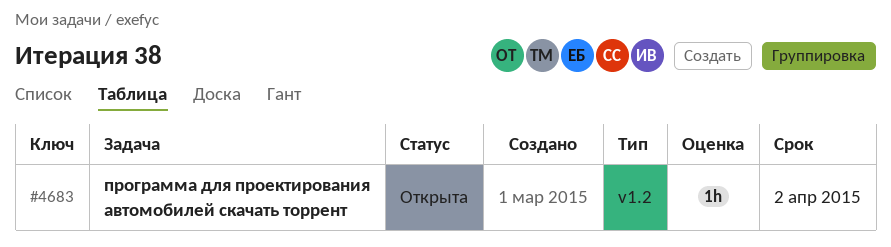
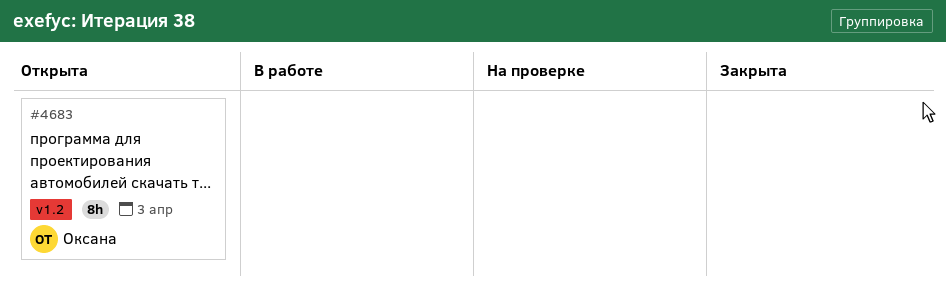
#4683, estimate: 1h -> 8h
#4683, due: Apr 2 -> Apr 3

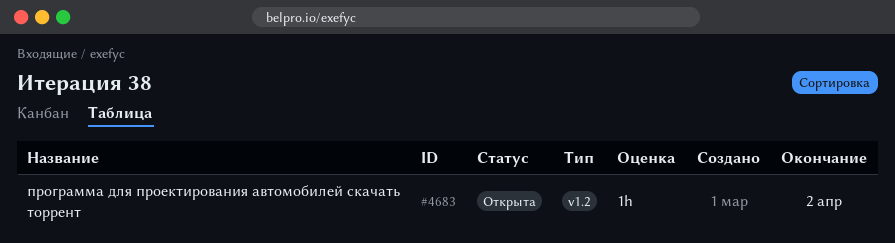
#4683, estimate: 8h -> 1h
#4683, due: Apr 3 -> Apr 2

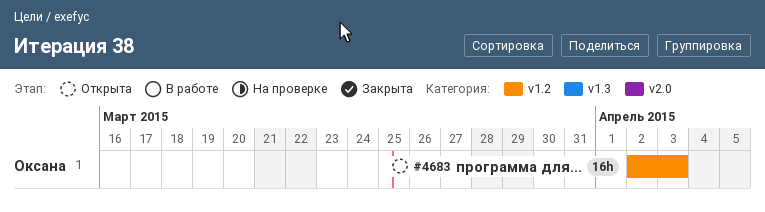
#4683, estimate: 1h -> 16h
#4683, due: Apr 2 -> Apr 3

